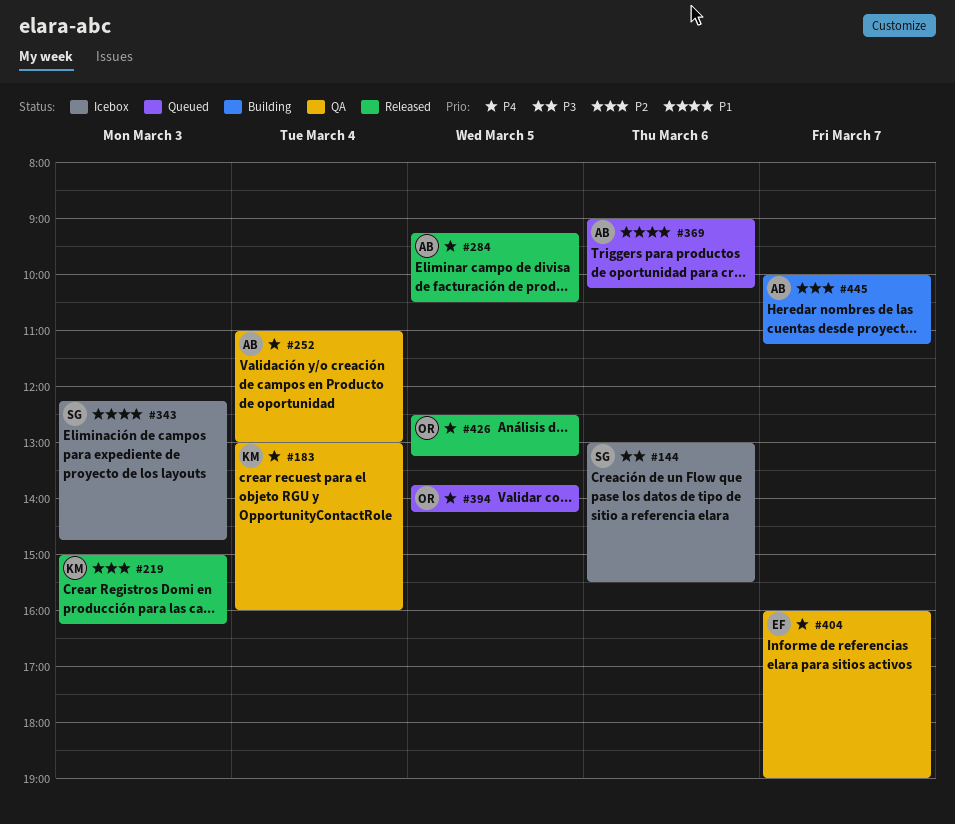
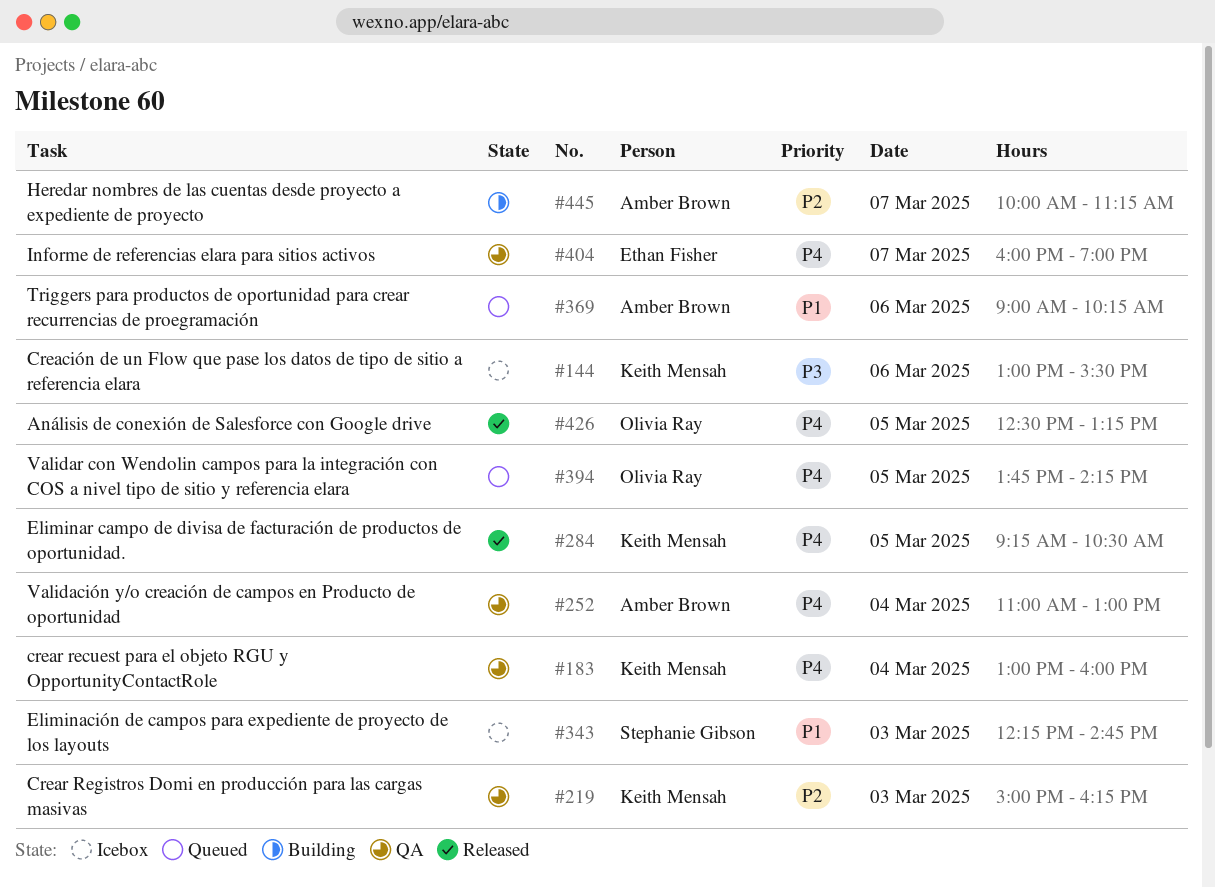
#144, owner: Stephanie Gibson -> Keith Mensah
#219, status: Released -> QA
#284, owner: Amber Brown -> Keith Mensah

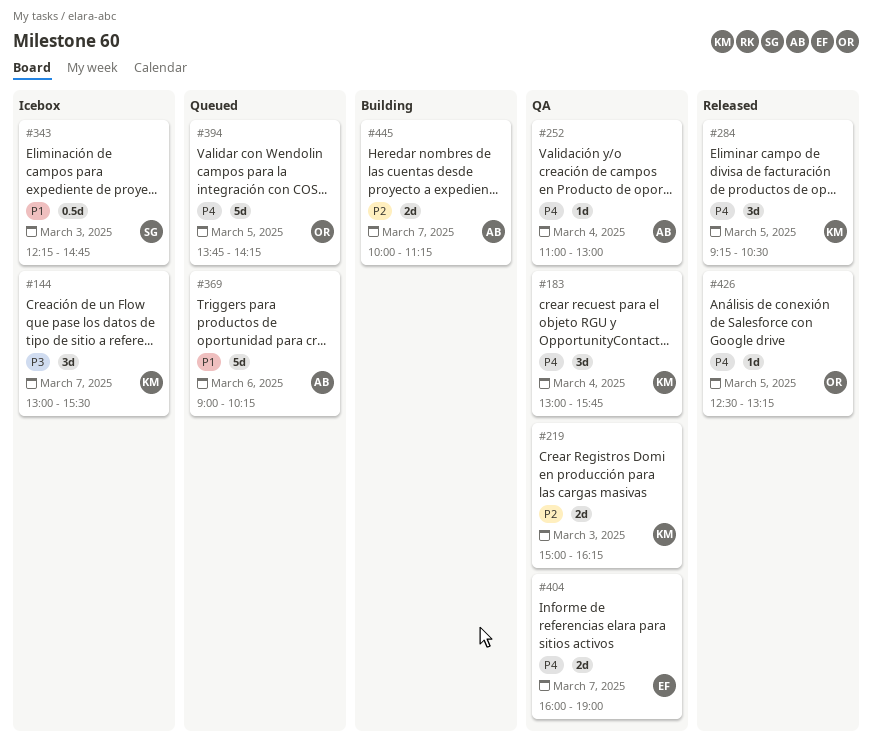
#144, day: Mar 6 -> Mar 7
#183, ends: 16:00 -> 15:45

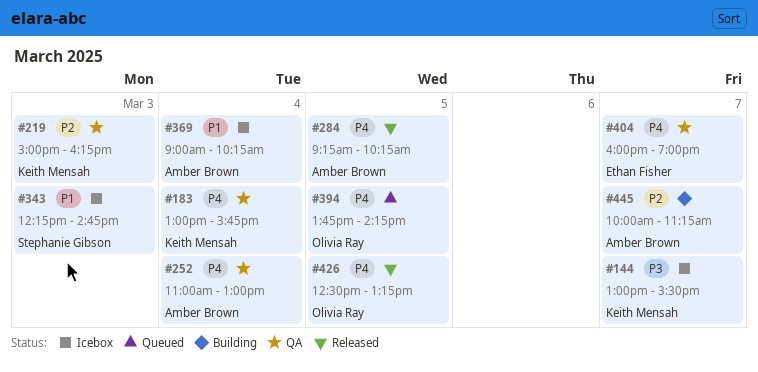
#284, owner: Keith Mensah -> Amber Brown
#284, ends: 10:30 -> 10:15
#369, status: Queued -> Icebox
#369, day: Mar 6 -> Mar 4

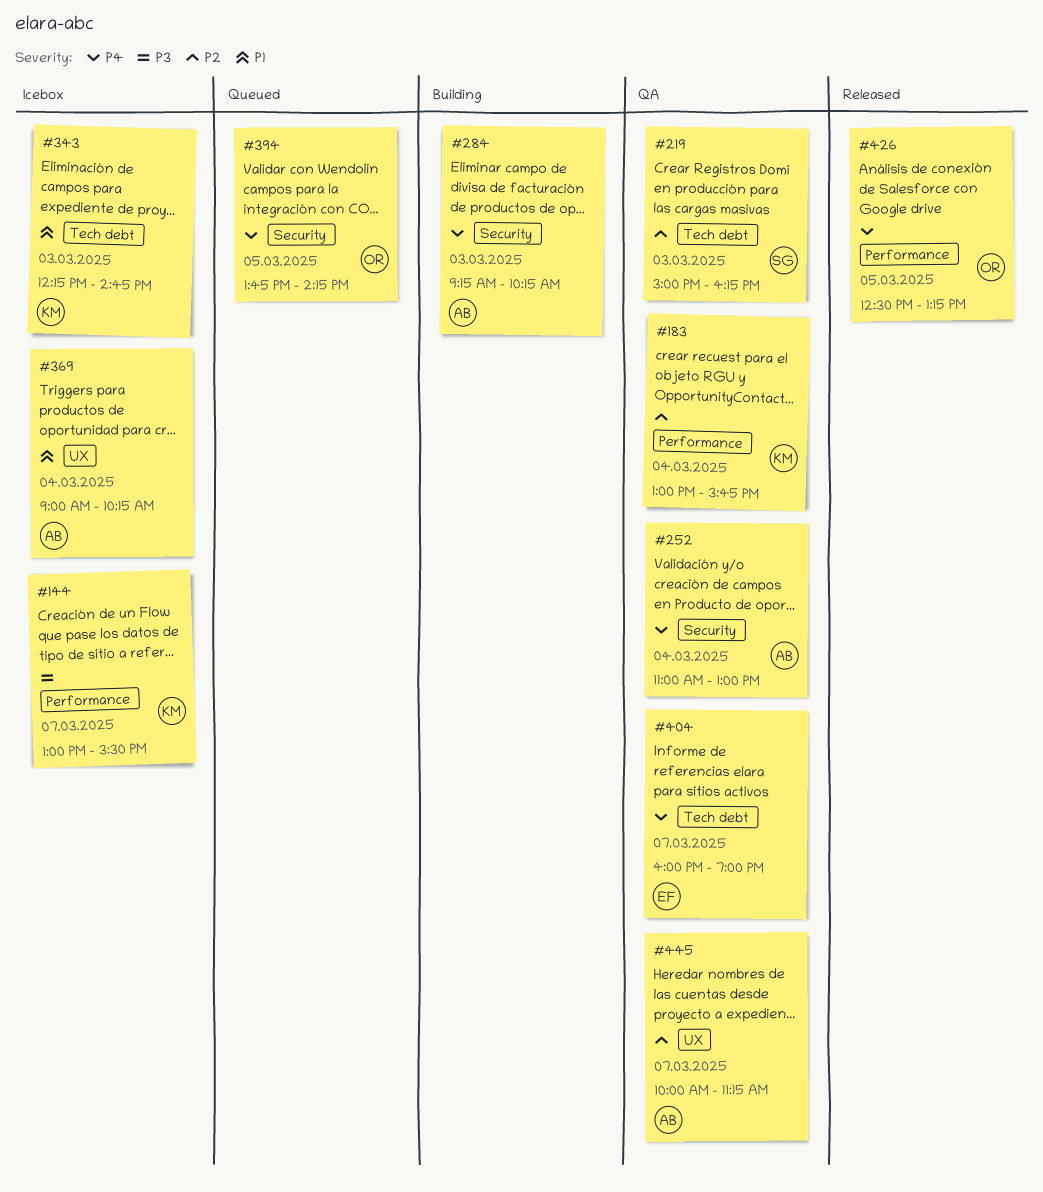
#183, priority: P4 -> P2
#219, owner: Keith Mensah -> Stephanie Gibson
#284, status: Released -> Building
#284, day: Mar 5 -> Mar 3
#343, owner: Stephanie Gibson -> Keith Mensah
#445, status: Building -> QA

